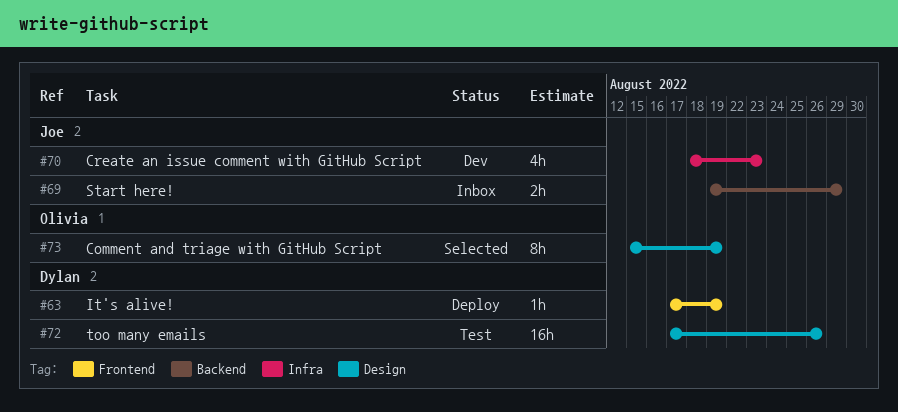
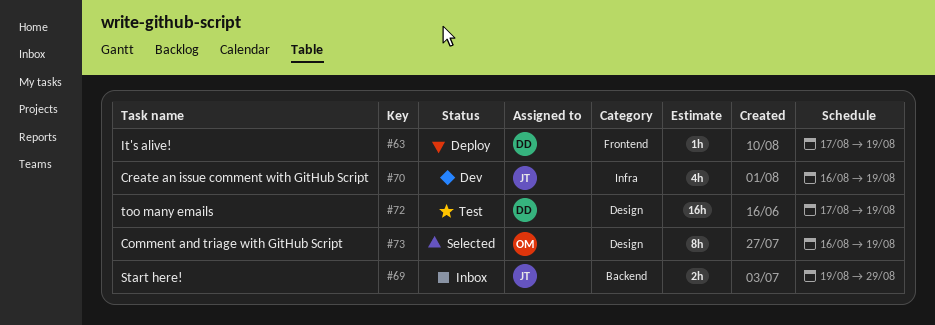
#70, start: Aug 18 -> Aug 16
#70, due: Aug 23 -> Aug 19
#72, due: Aug 26 -> Aug 19
#73, start: Aug 15 -> Aug 16

